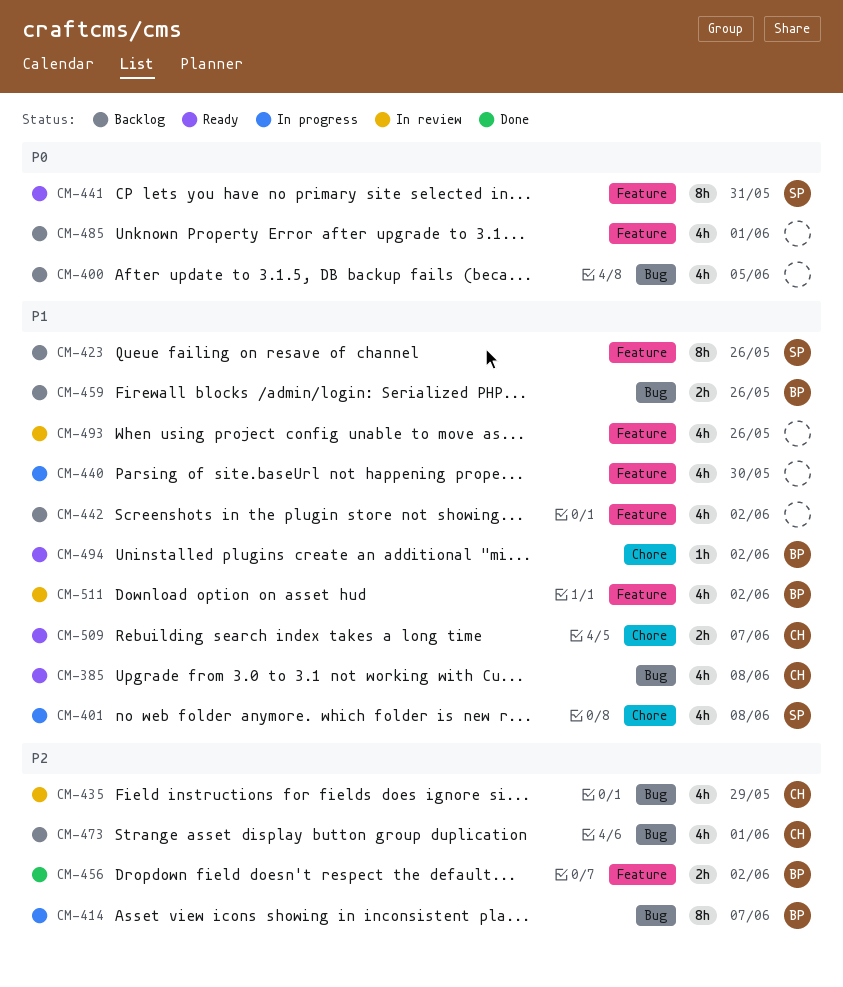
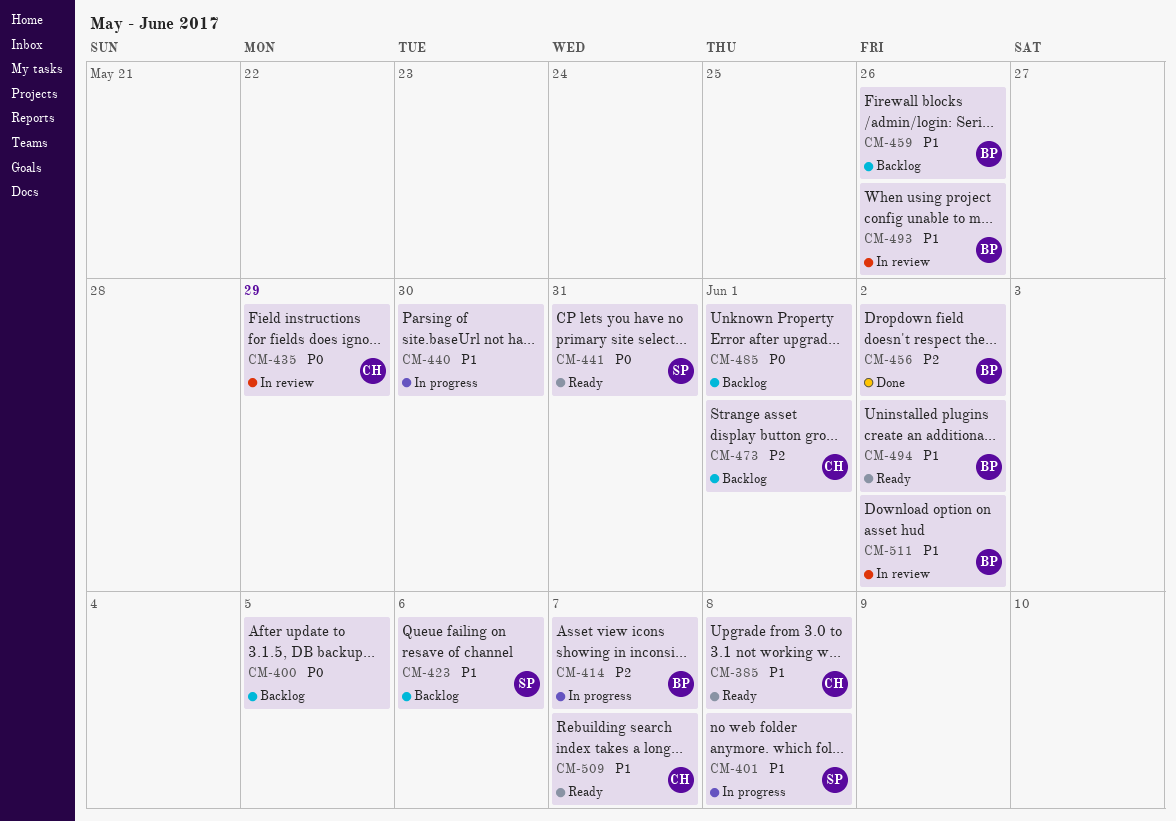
CM-423, due: May 26 -> Jun 6
CM-435, priority: P2 -> P0
CM-442: present -> none
CM-493, owner: none -> BP

